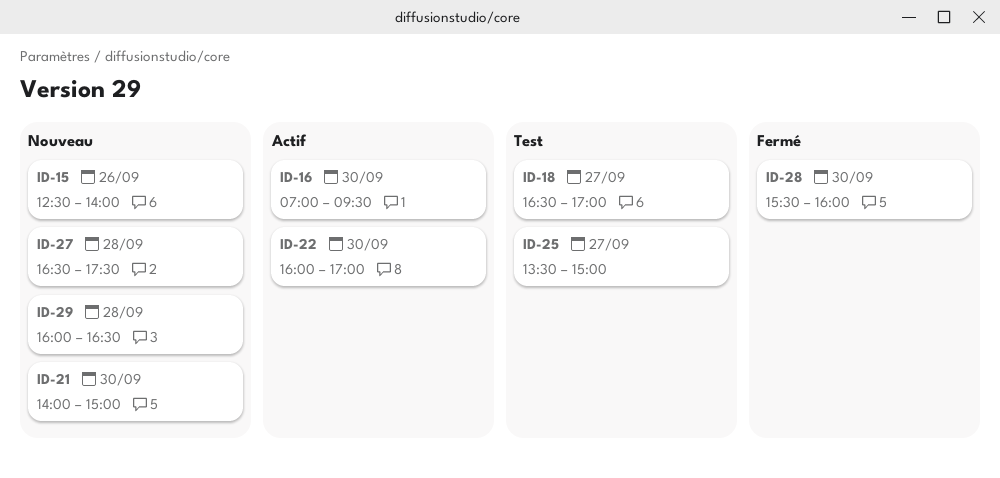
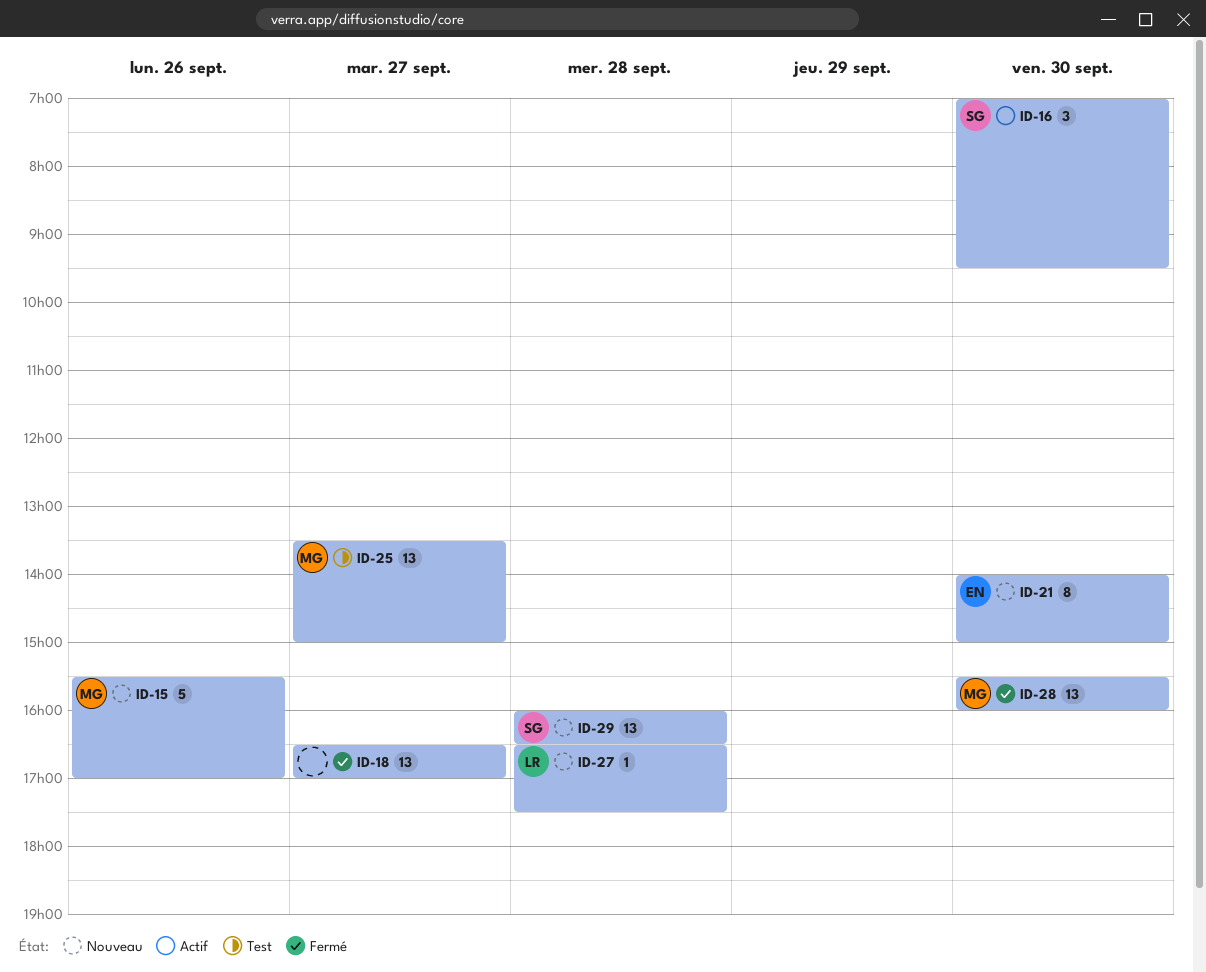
ID-15, begins: 12:30 -> 15:30
ID-15, ends: 14:00 -> 17:00
ID-18, status: Test -> Fermé
ID-22: present -> none

